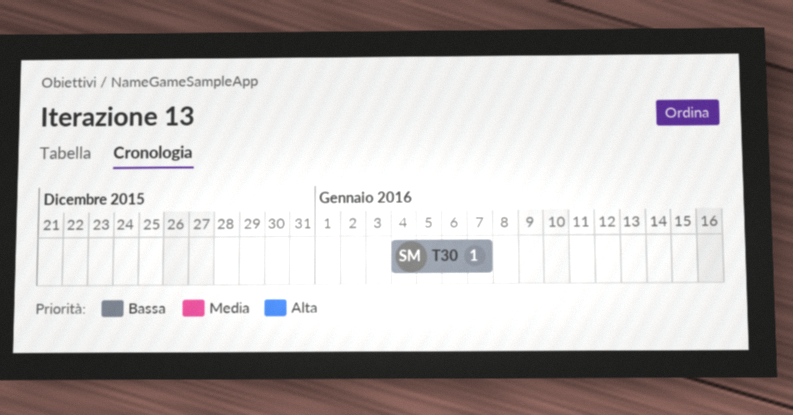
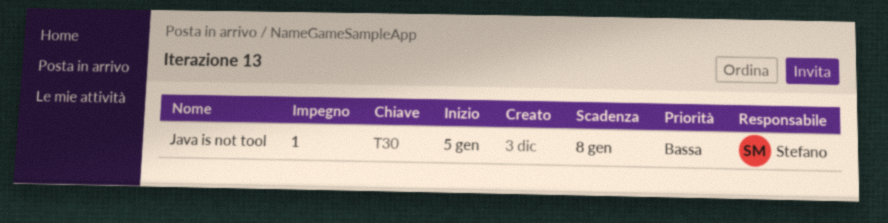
T30, start: Jan 4 -> Jan 5
T30, due: Jan 7 -> Jan 8

